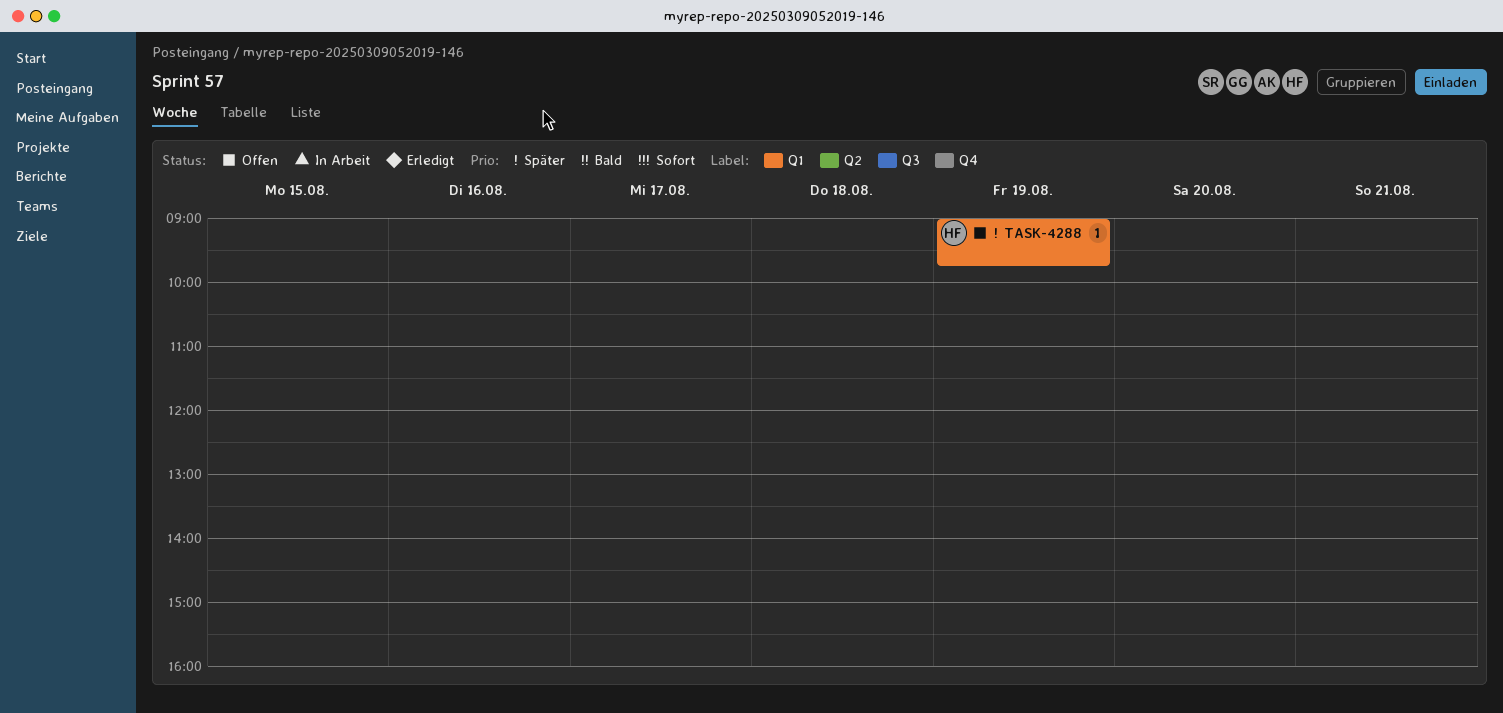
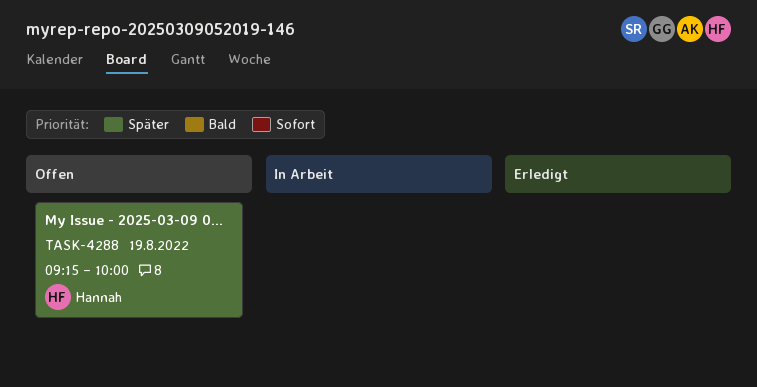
TASK-4288, begins: 09:00 -> 09:15
TASK-4288, ends: 09:45 -> 10:00

